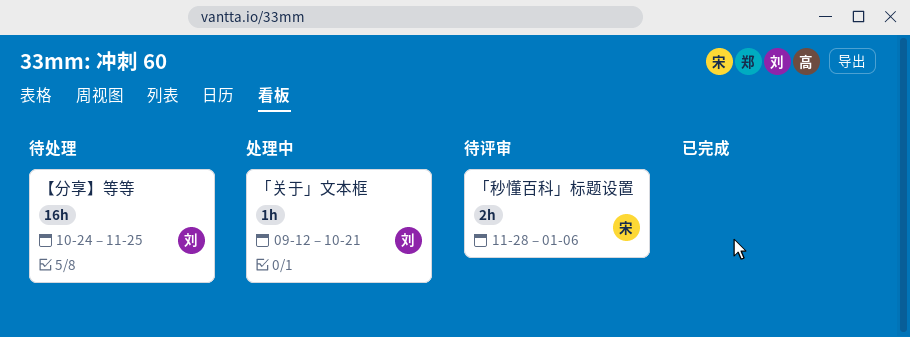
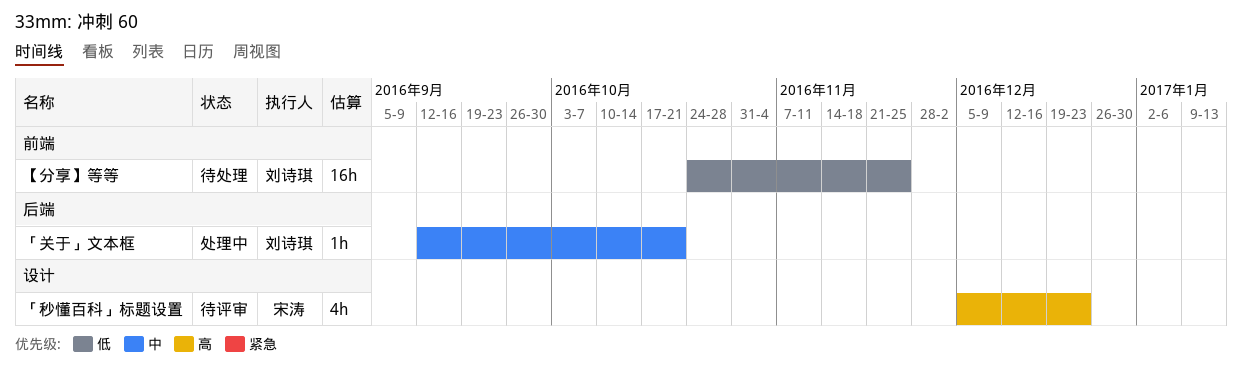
「秒懂百科」标题设置, estimate: 2h -> 4h
「秒懂百科」标题设置, start: Nov 28 -> Dec 5
「秒懂百科」标题设置, due: Jan 6 -> Dec 23

